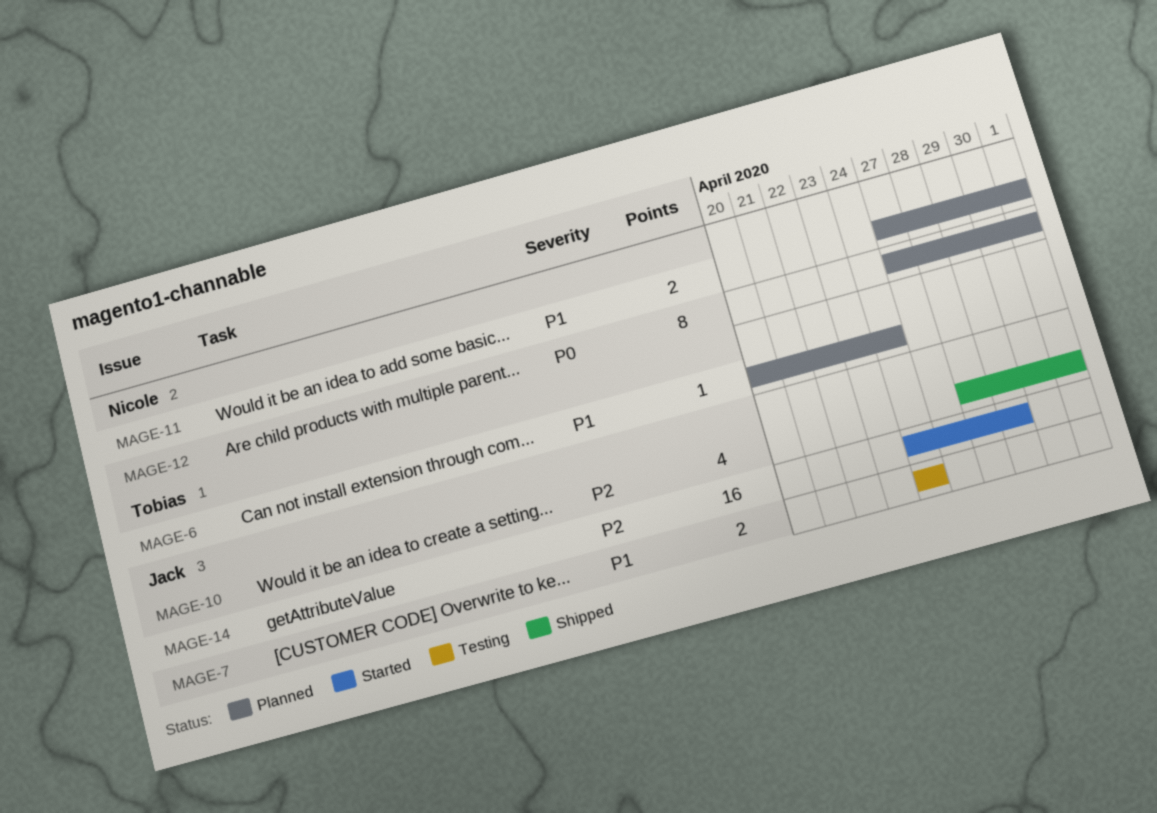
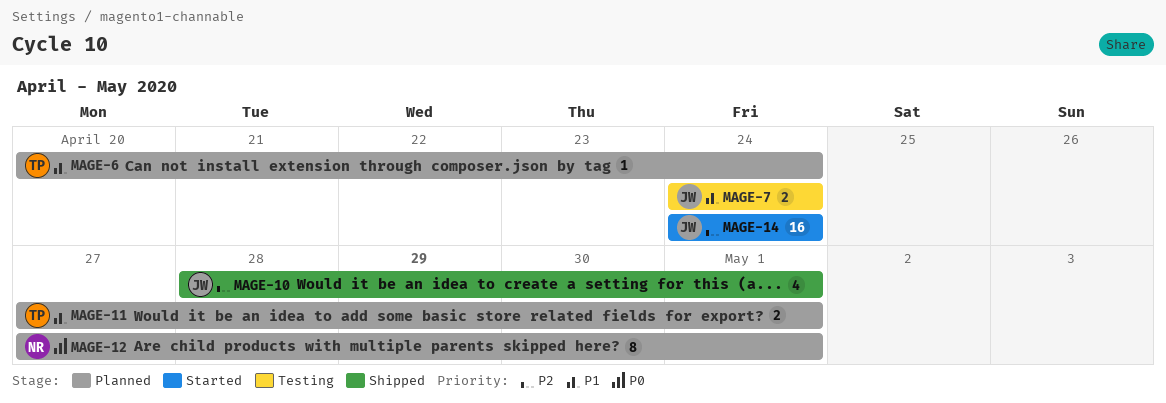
MAGE-11, owner: Nicole -> Tobias
MAGE-14, due: Apr 29 -> Apr 24

